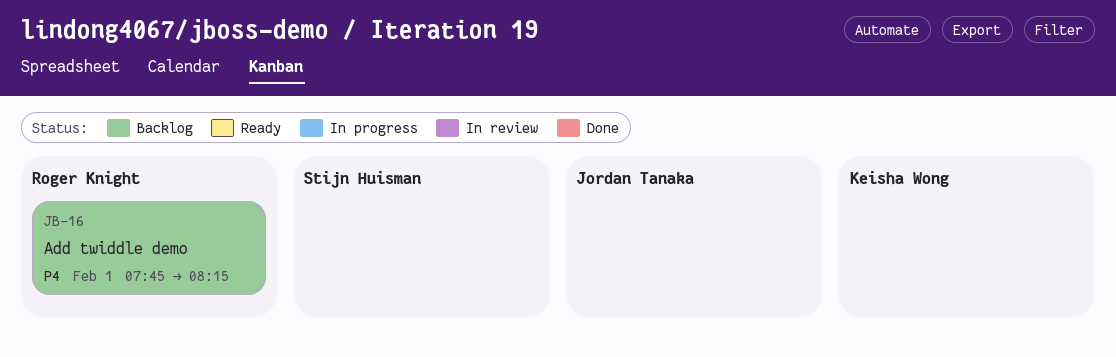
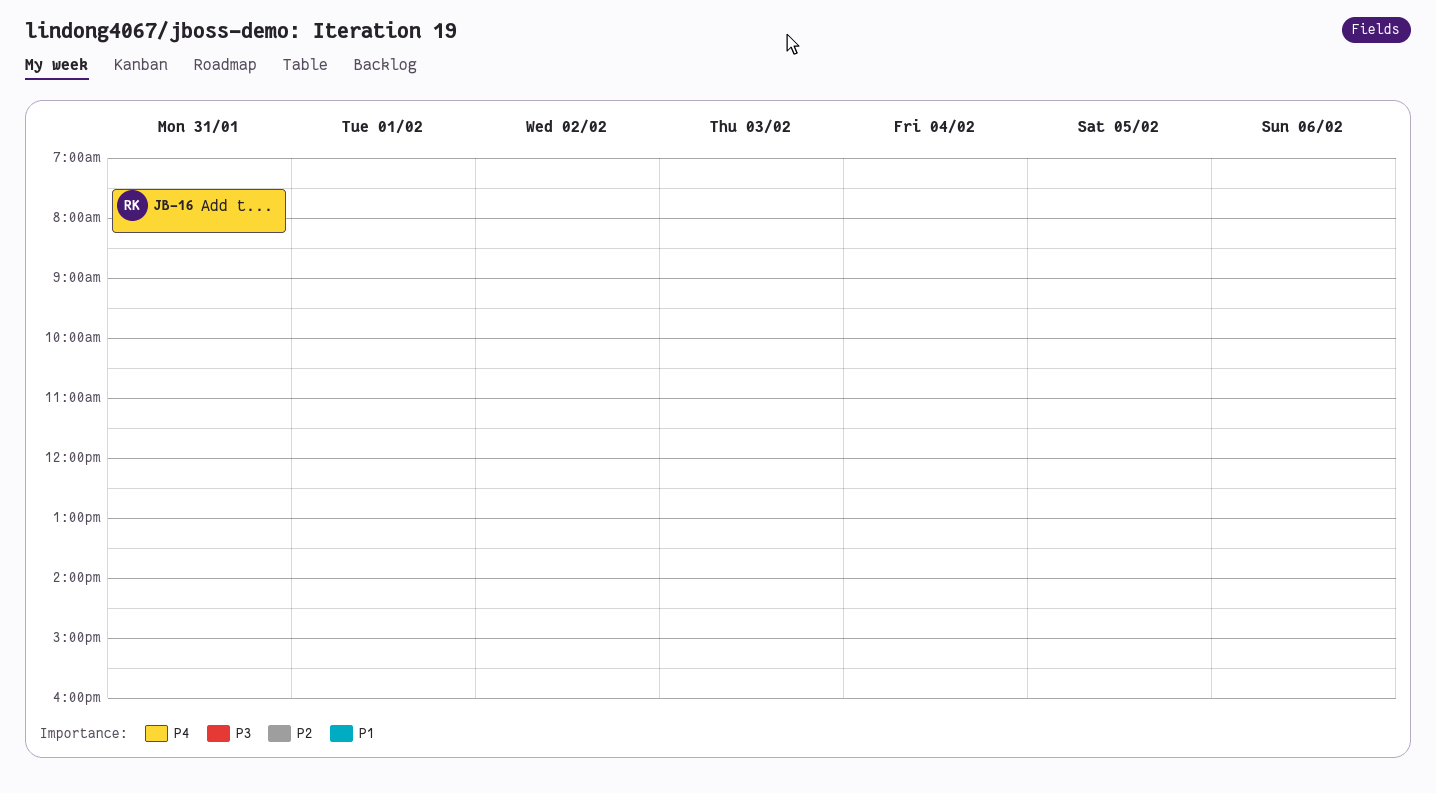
JB-16, day: Feb 1 -> Jan 31
JB-16, begins: 07:45 -> 07:30

